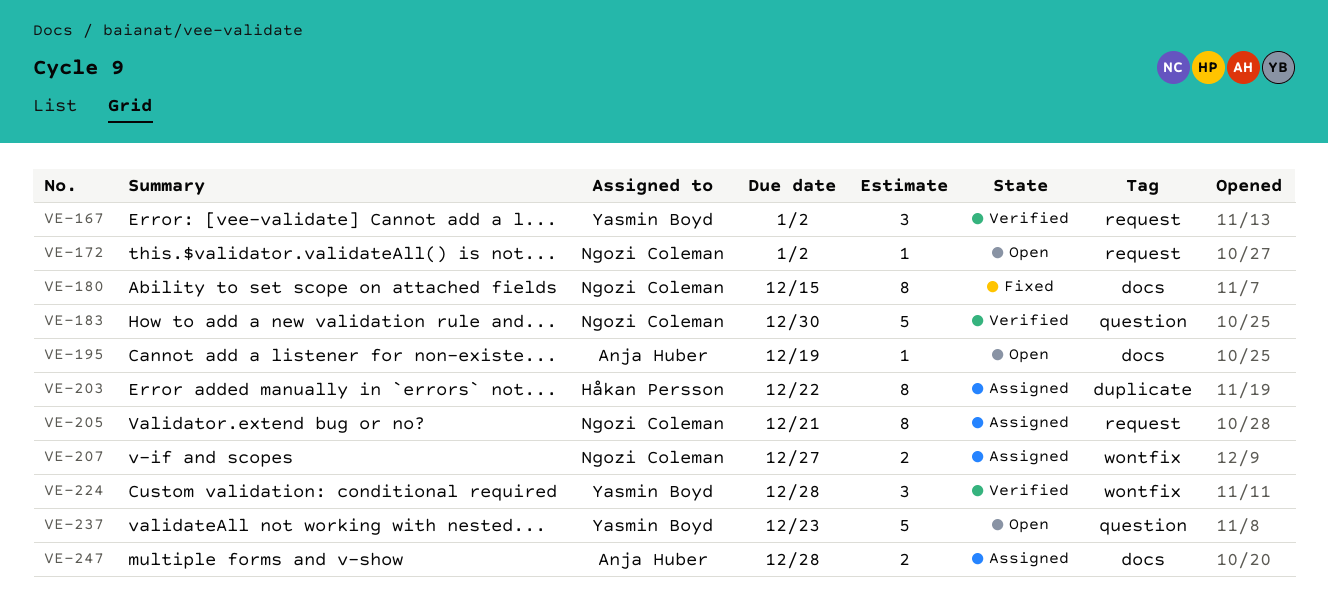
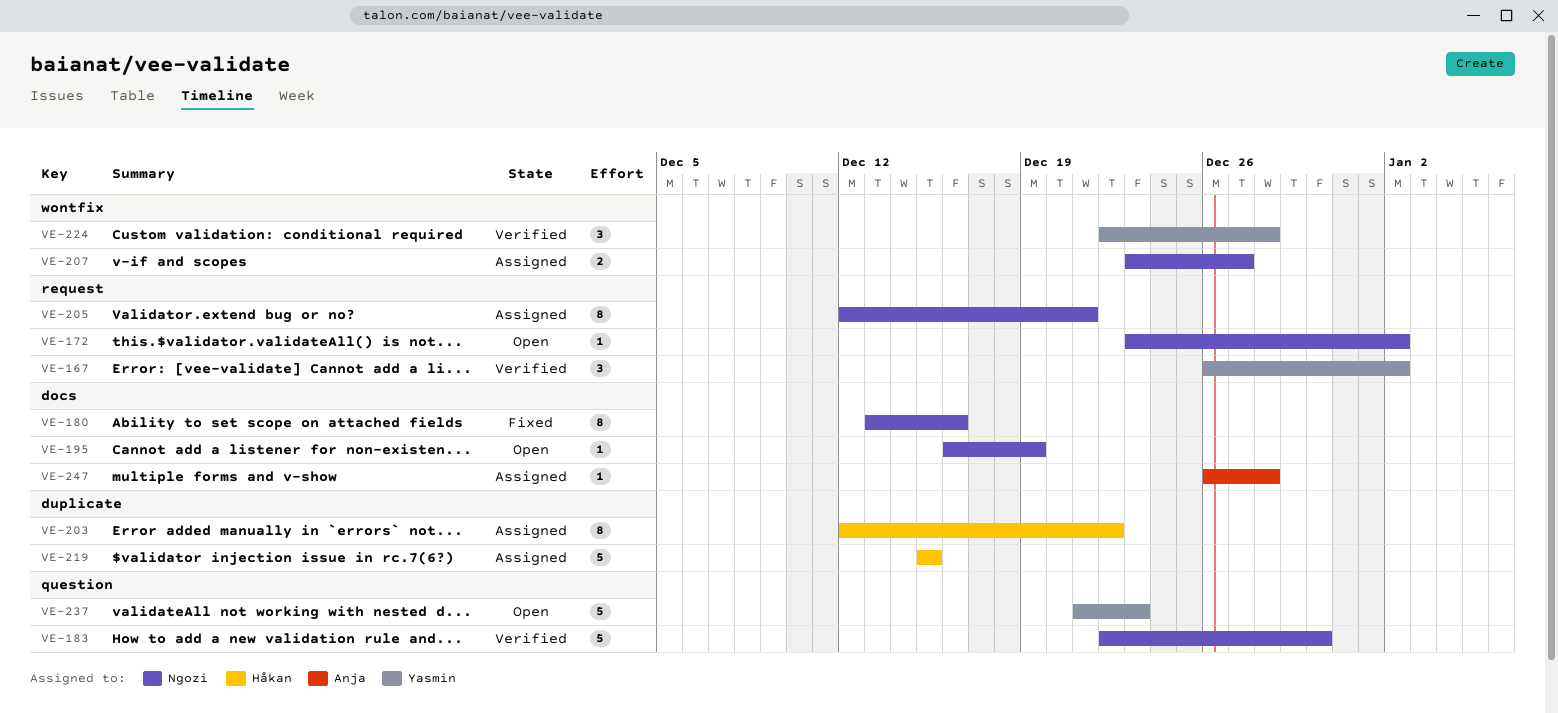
VE-180, due: Dec 15 -> Dec 16
VE-195, owner: Anja Huber -> Ngozi Coleman
VE-219: none -> present
VE-247, estimate: 2 -> 1

